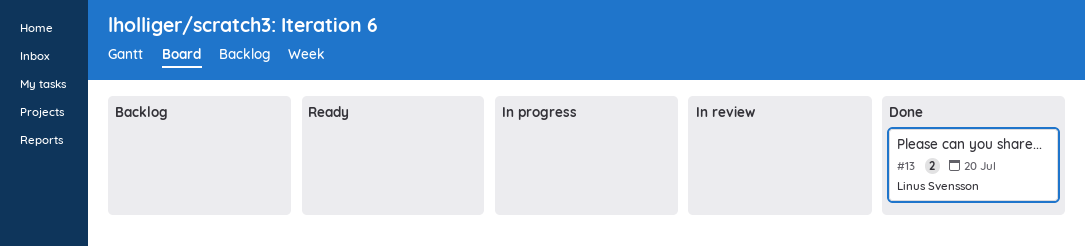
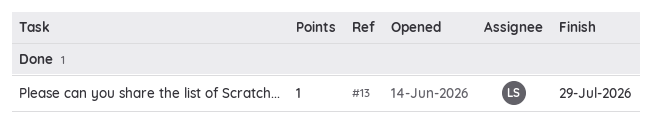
#13, estimate: 2 -> 1
#13, due: Jul 20 -> Jul 29

